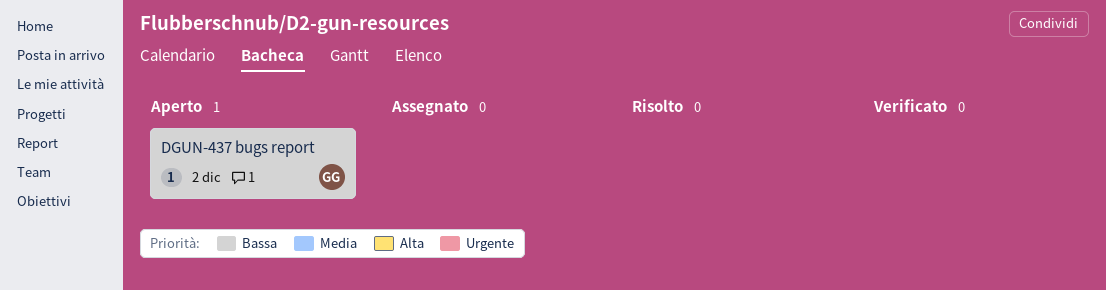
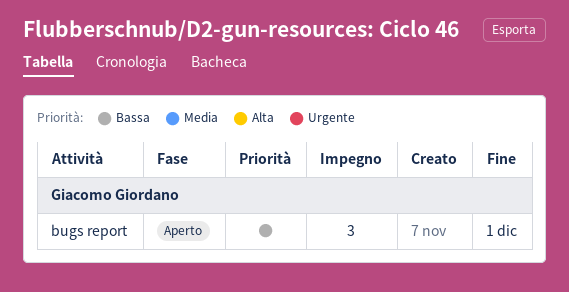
bugs report, estimate: 1 -> 3
bugs report, due: Dec 2 -> Dec 1

